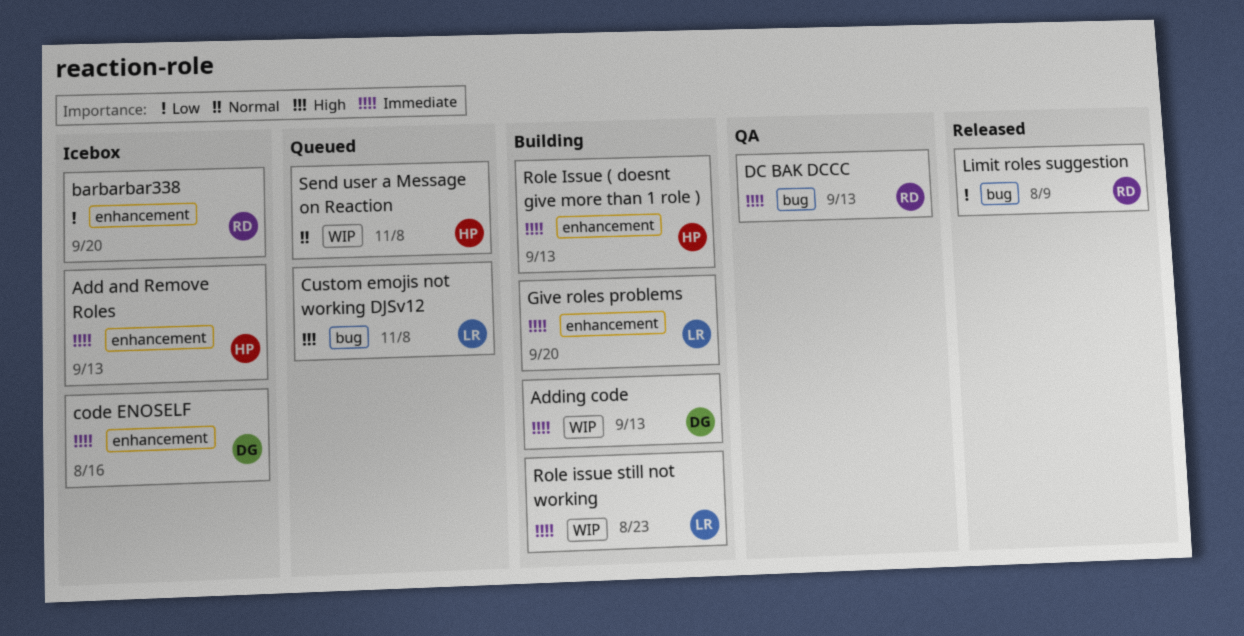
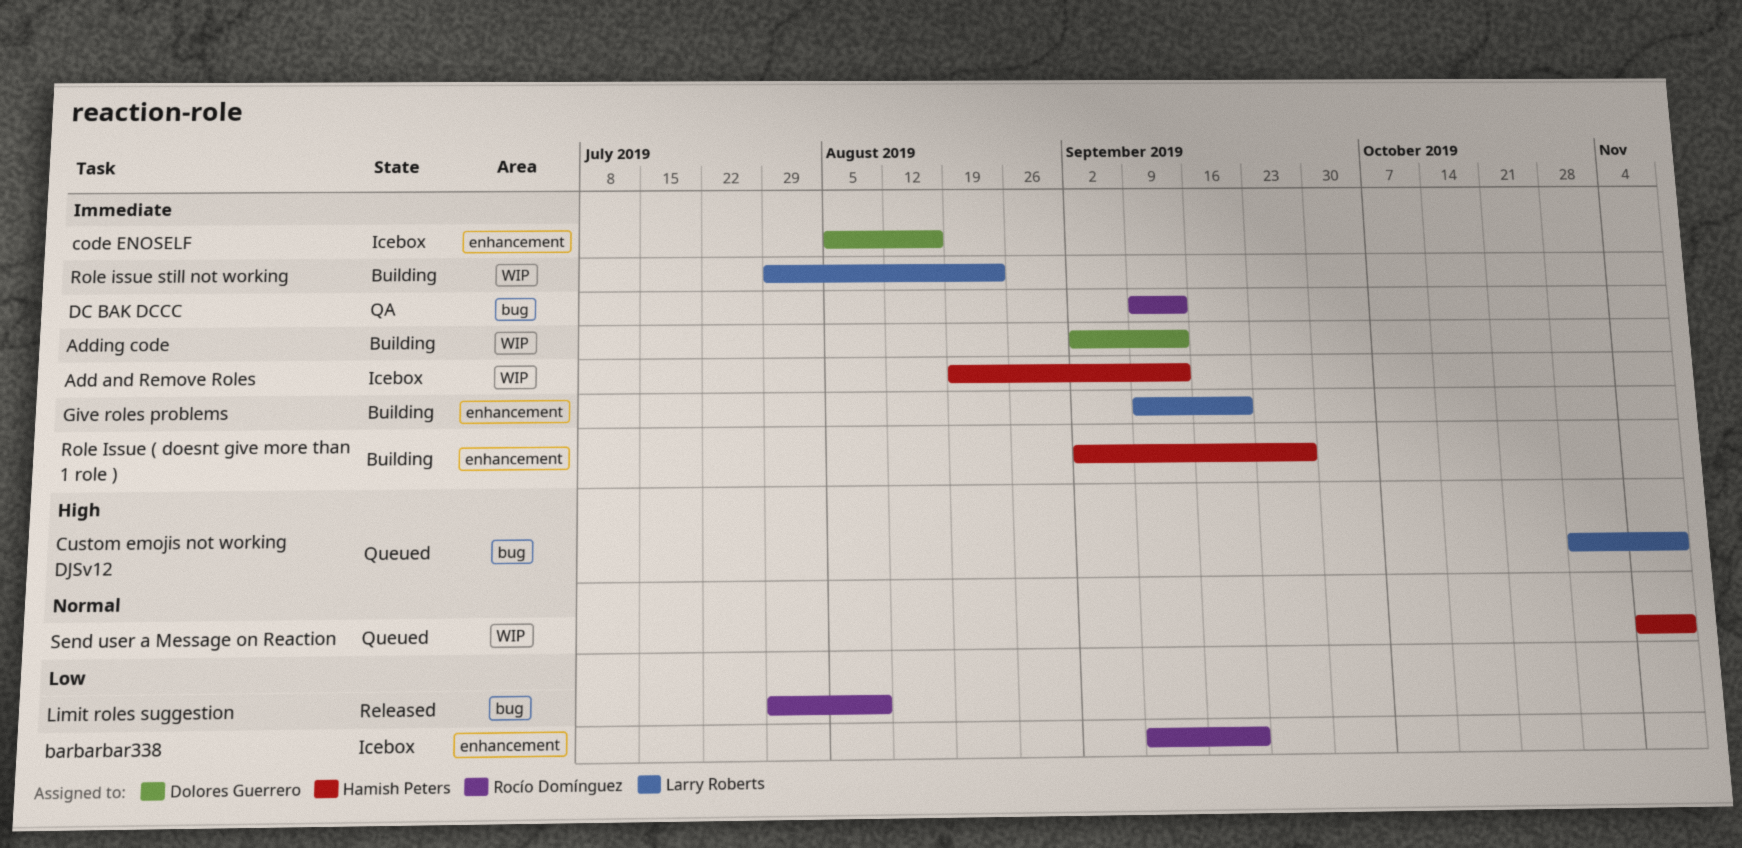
Add and Remove Roles, label: enhancement -> WIP
Role Issue ( doesnt give more than 1 role ), due: Sep 13 -> Sep 27

